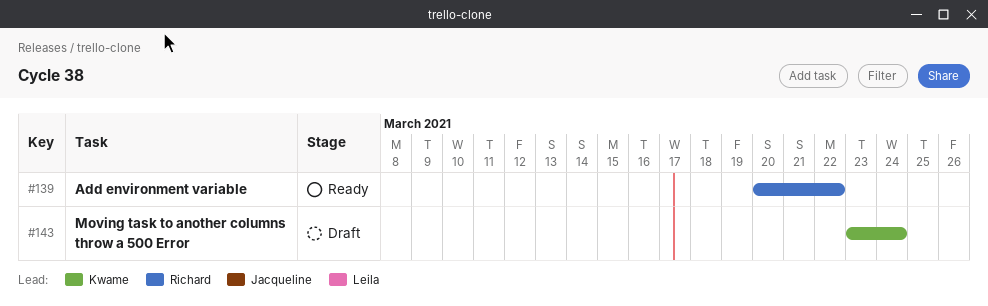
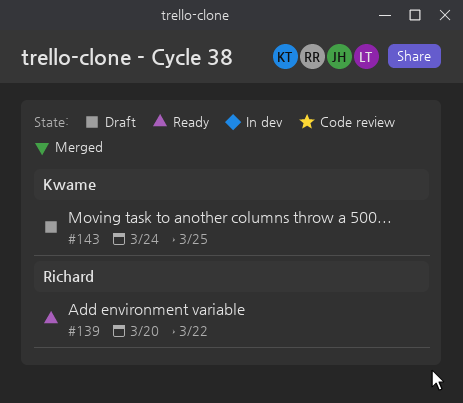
#143, start: Mar 23 -> Mar 24
#143, due: Mar 24 -> Mar 25

